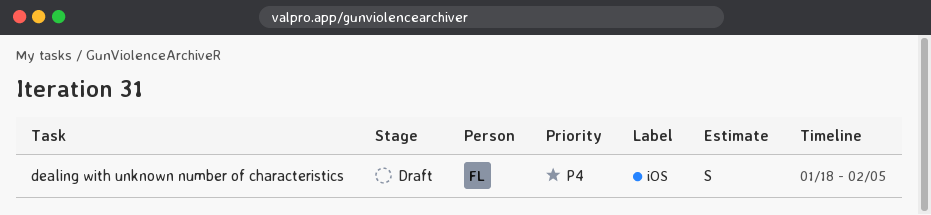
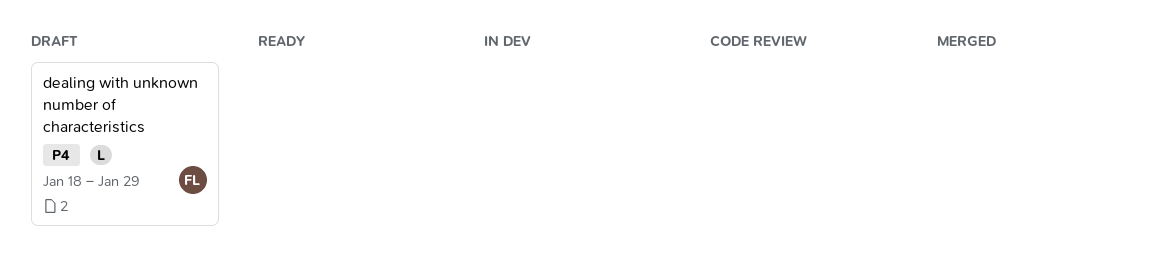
dealing with unknown number of characteristics, estimate: S -> L
dealing with unknown number of characteristics, due: Feb 5 -> Jan 29

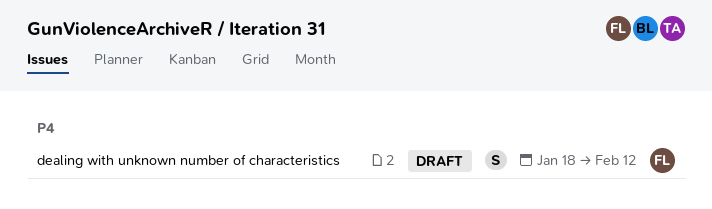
dealing with unknown number of characteristics, estimate: L -> S
dealing with unknown number of characteristics, due: Jan 29 -> Feb 12

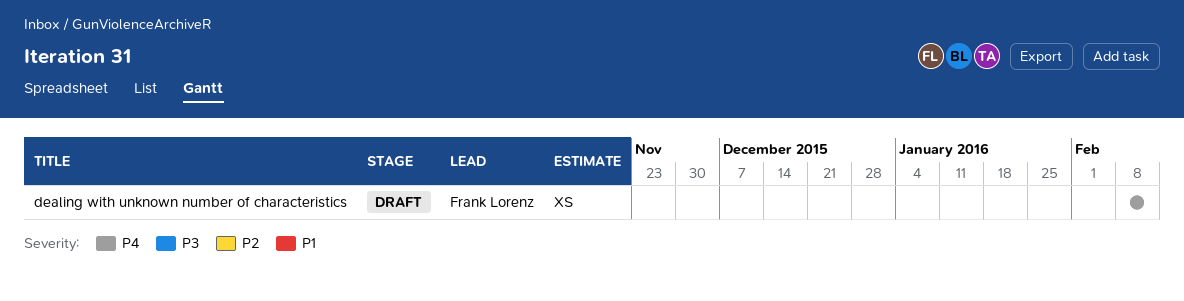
dealing with unknown number of characteristics, estimate: S -> XS
dealing with unknown number of characteristics, start: Jan 18 -> Feb 8

